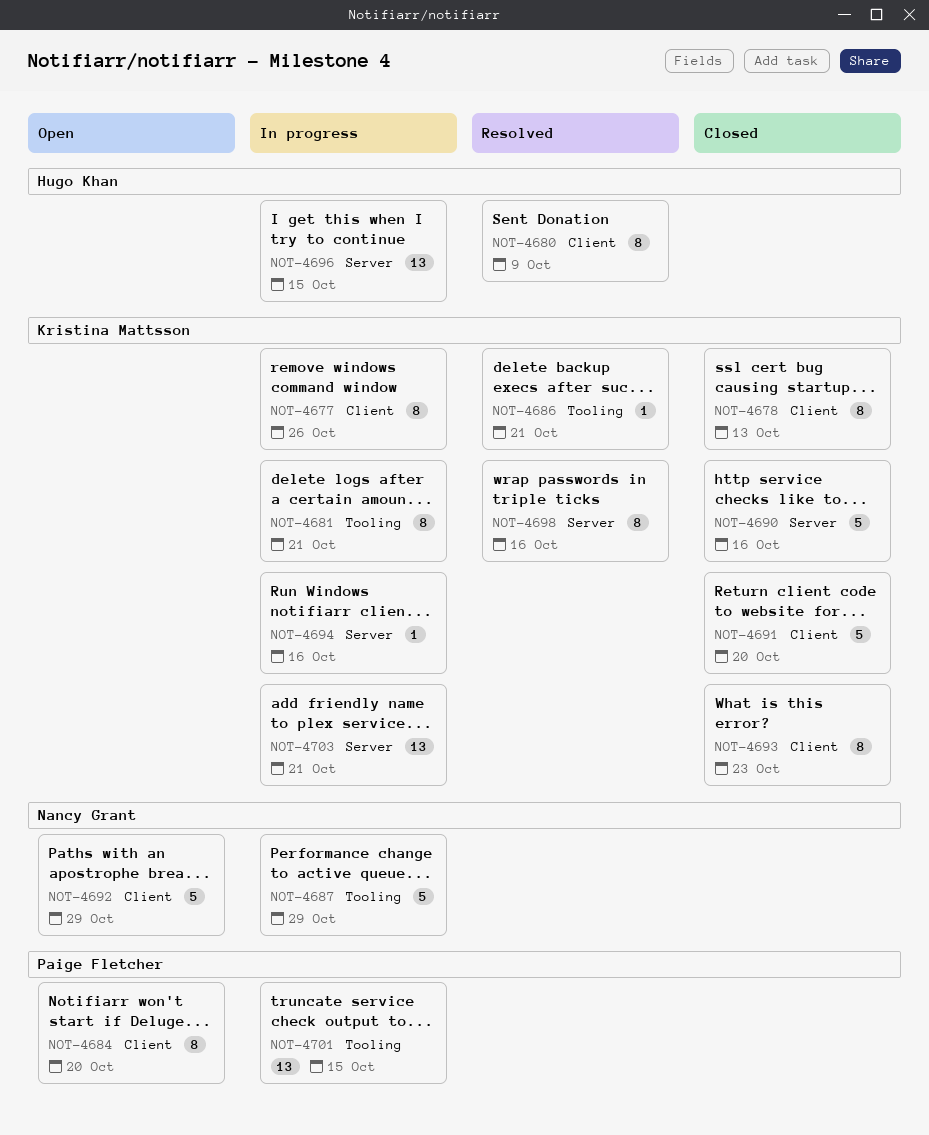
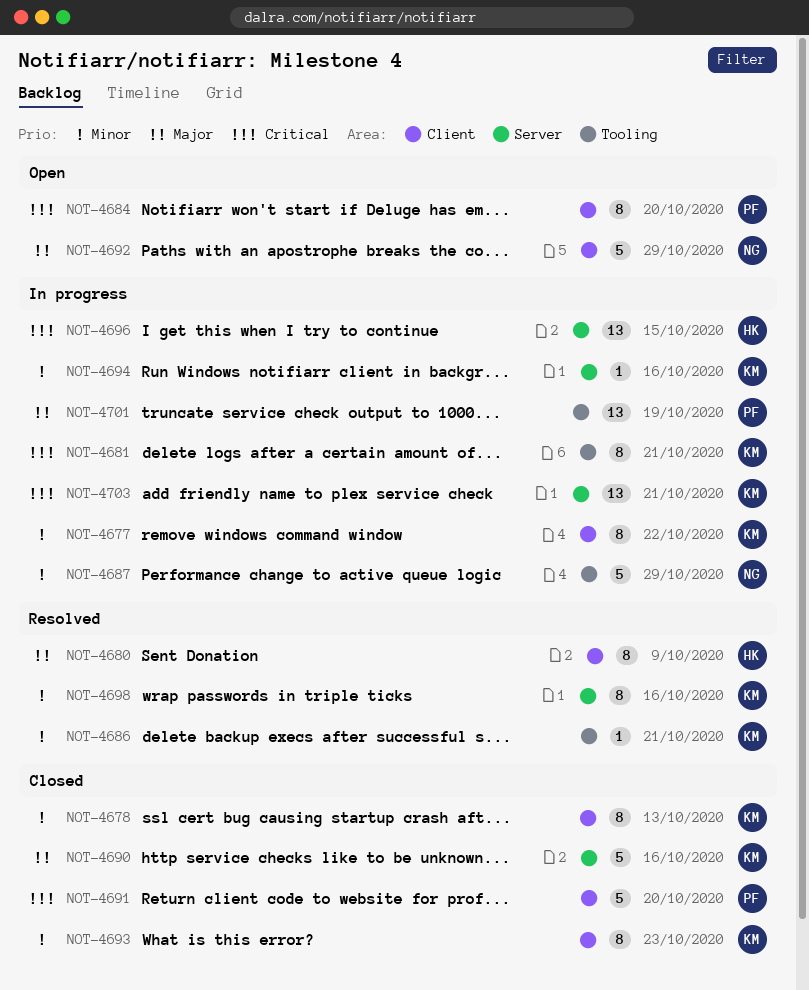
NOT-4677, due: Oct 26 -> Oct 22
NOT-4691, owner: Kristina Mattsson -> Paige Fletcher
NOT-4701, due: Oct 15 -> Oct 19

